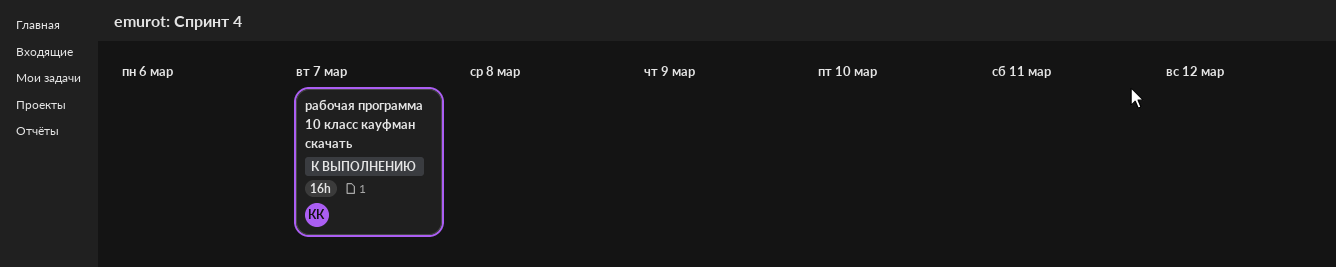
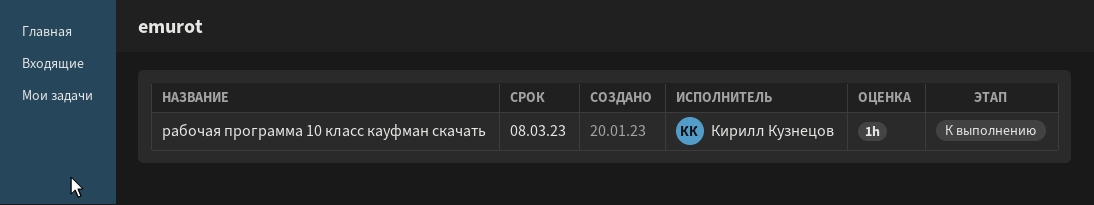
рабочая программа 10 класс кауфман скачать, estimate: 16h -> 1h
рабочая программа 10 класс кауфман скачать, due: Mar 7 -> Mar 8

